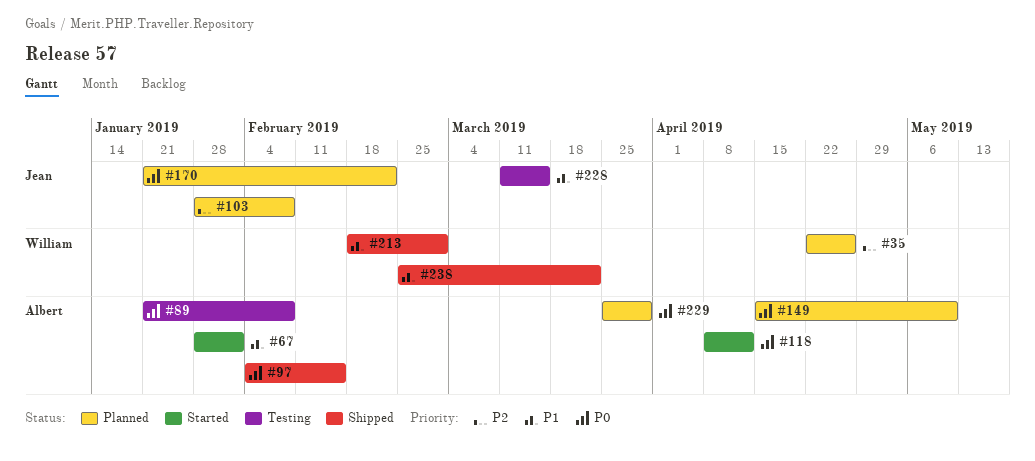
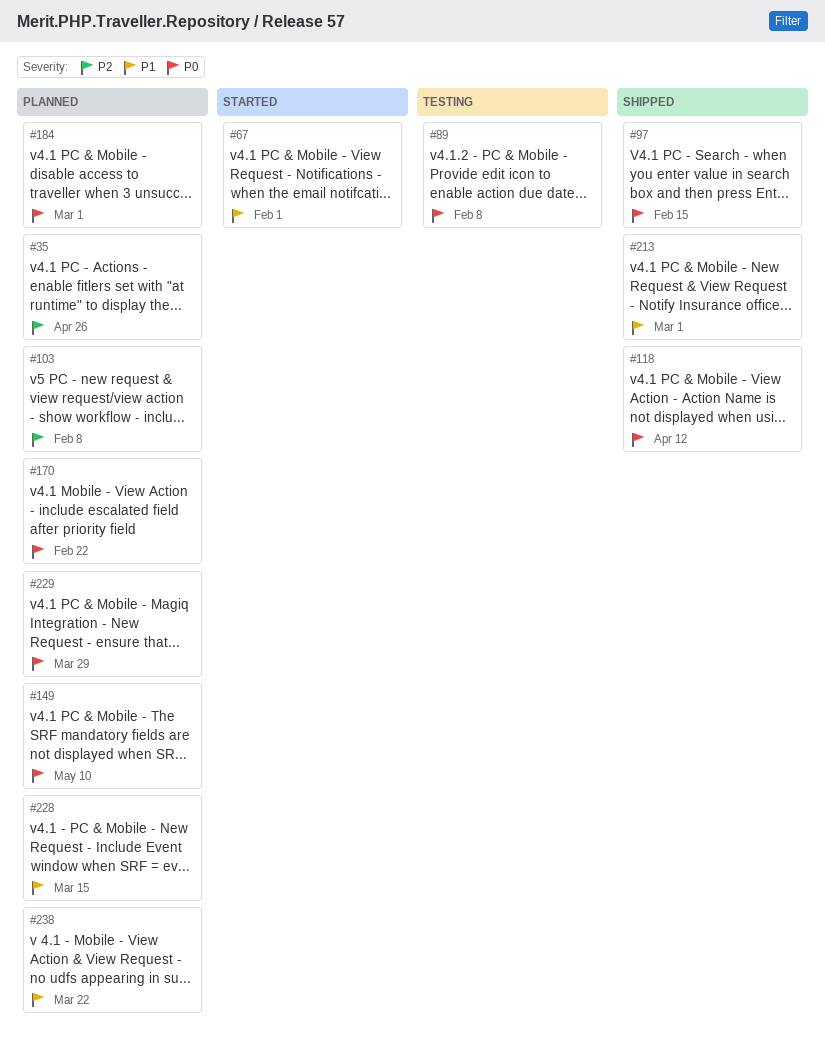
#118, status: Started -> Shipped
#184: none -> present
#228, status: Testing -> Planned
#238, status: Shipped -> Planned

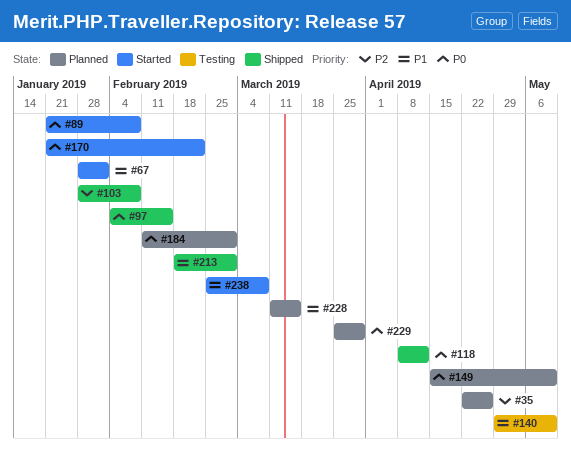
#89, status: Testing -> Started
#103, status: Planned -> Shipped
#140: none -> present
#170, status: Planned -> Started
#238, status: Planned -> Started
#238, due: Mar 22 -> Mar 8

